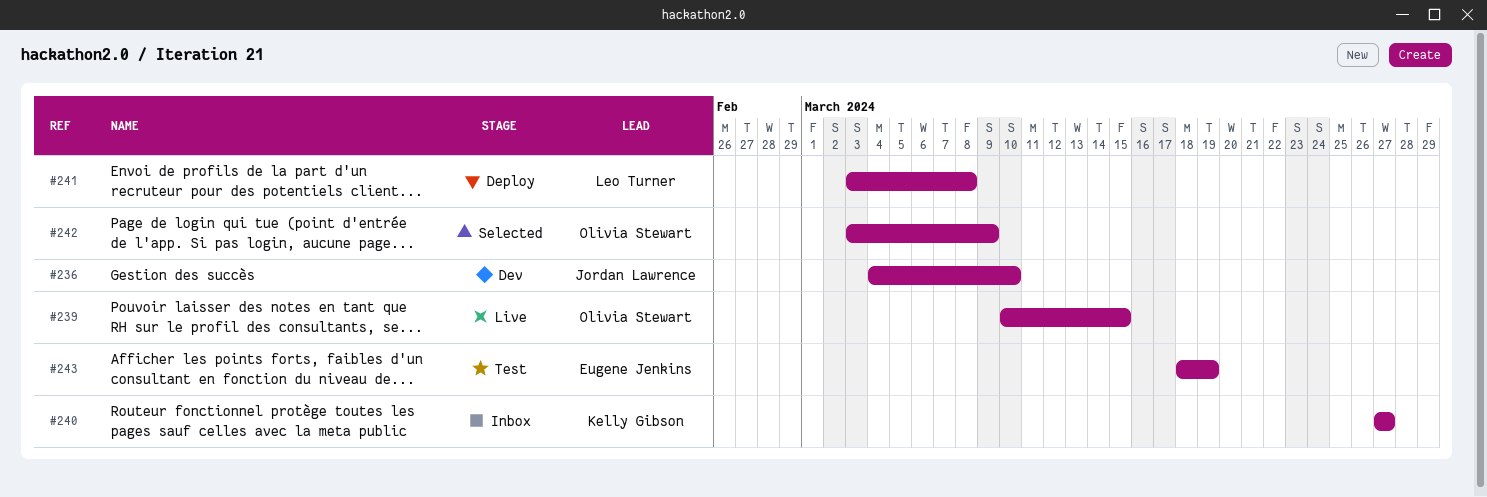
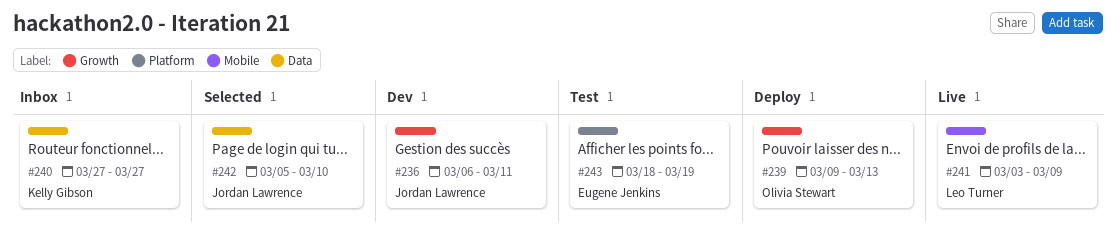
#236, start: Mar 4 -> Mar 6
#236, due: Mar 10 -> Mar 11
#239, status: Live -> Deploy
#239, start: Mar 10 -> Mar 9
#239, due: Mar 15 -> Mar 13
#241, status: Deploy -> Live
#241, due: Mar 8 -> Mar 9
#242, owner: Olivia Stewart -> Jordan Lawrence
#242, start: Mar 3 -> Mar 5
#242, due: Mar 9 -> Mar 10

